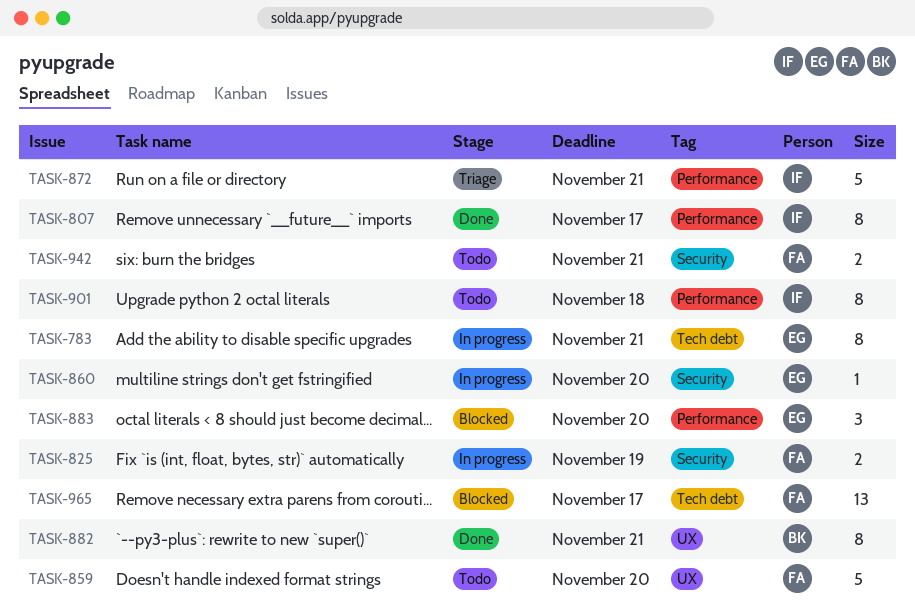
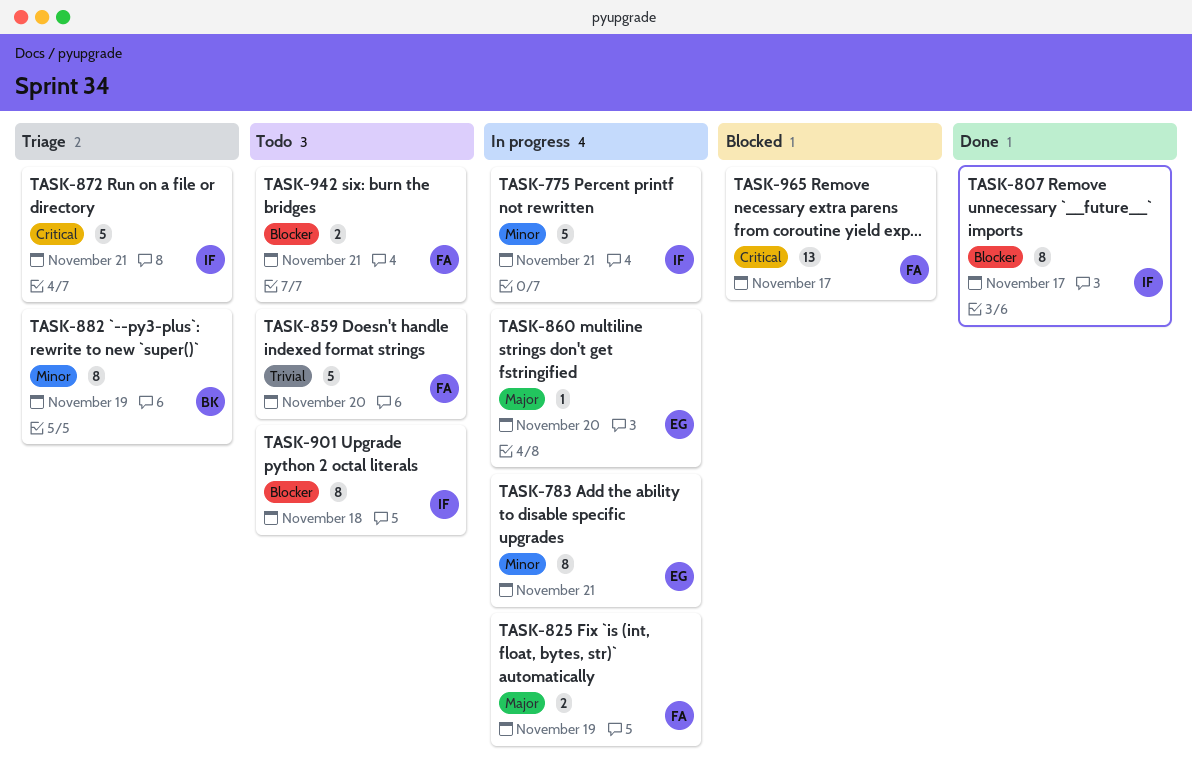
TASK-775: none -> present
TASK-882, status: Done -> Triage
TASK-882, due: Nov 21 -> Nov 19
TASK-883: present -> none

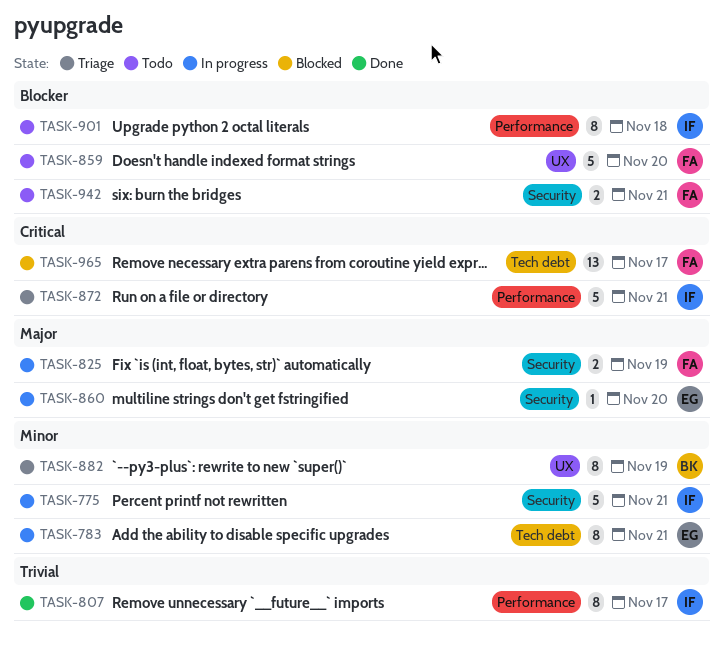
TASK-807, priority: Blocker -> Trivial
TASK-859, priority: Trivial -> Blocker

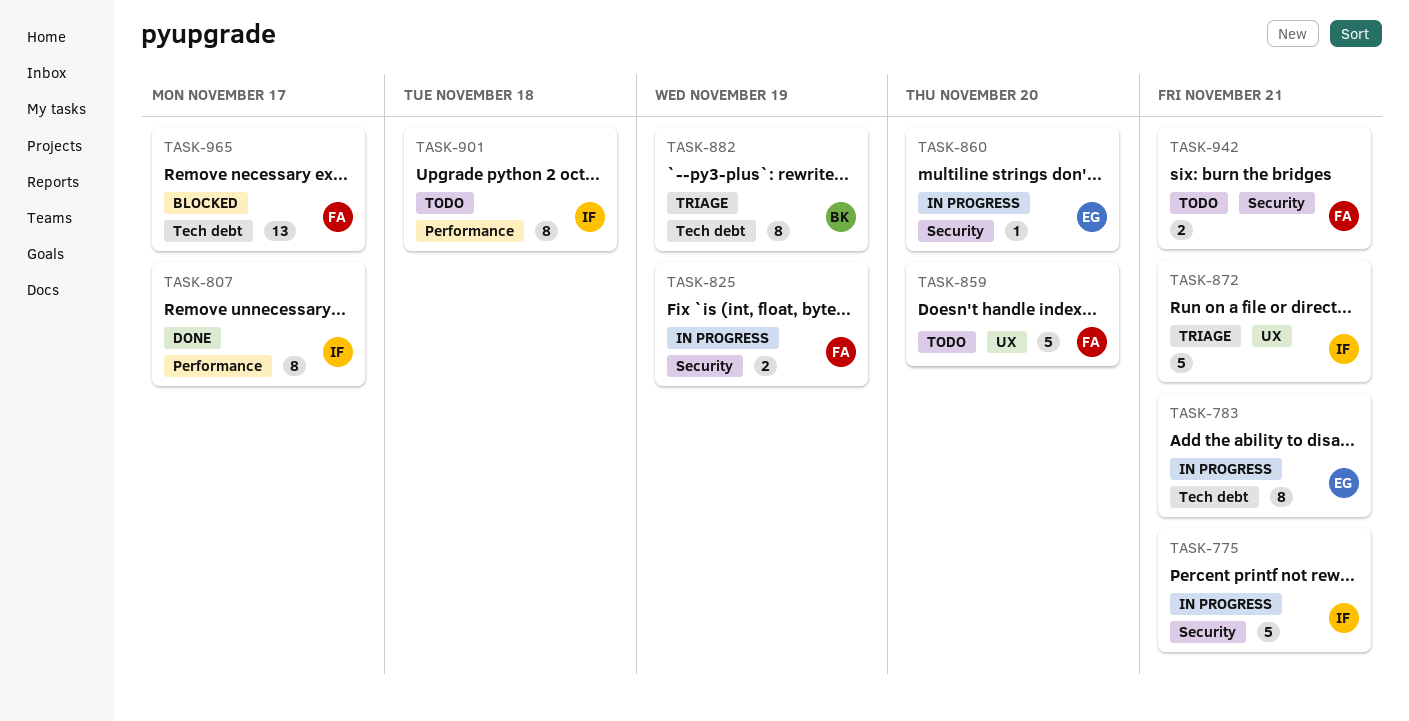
TASK-872, label: Performance -> UX
TASK-882, label: UX -> Tech debt

